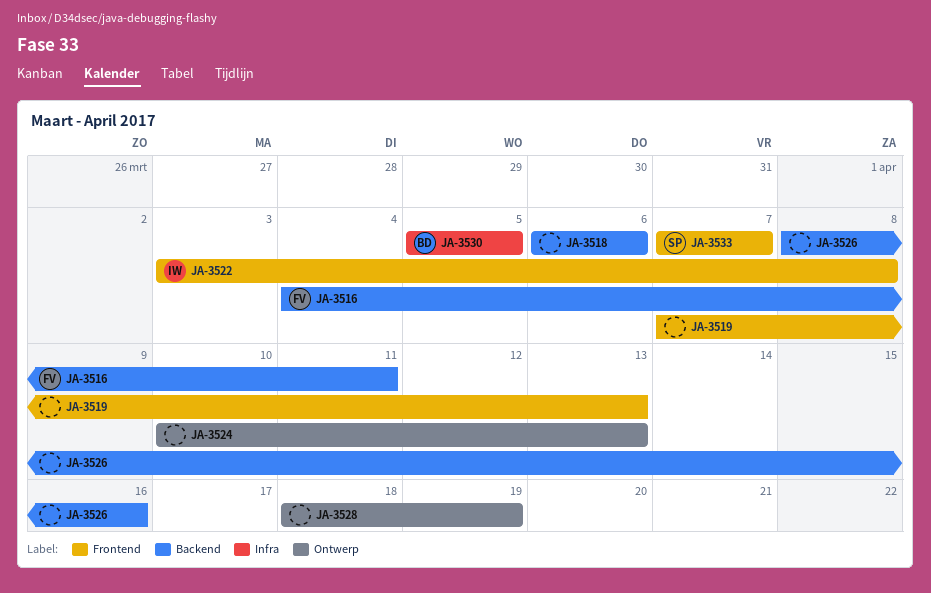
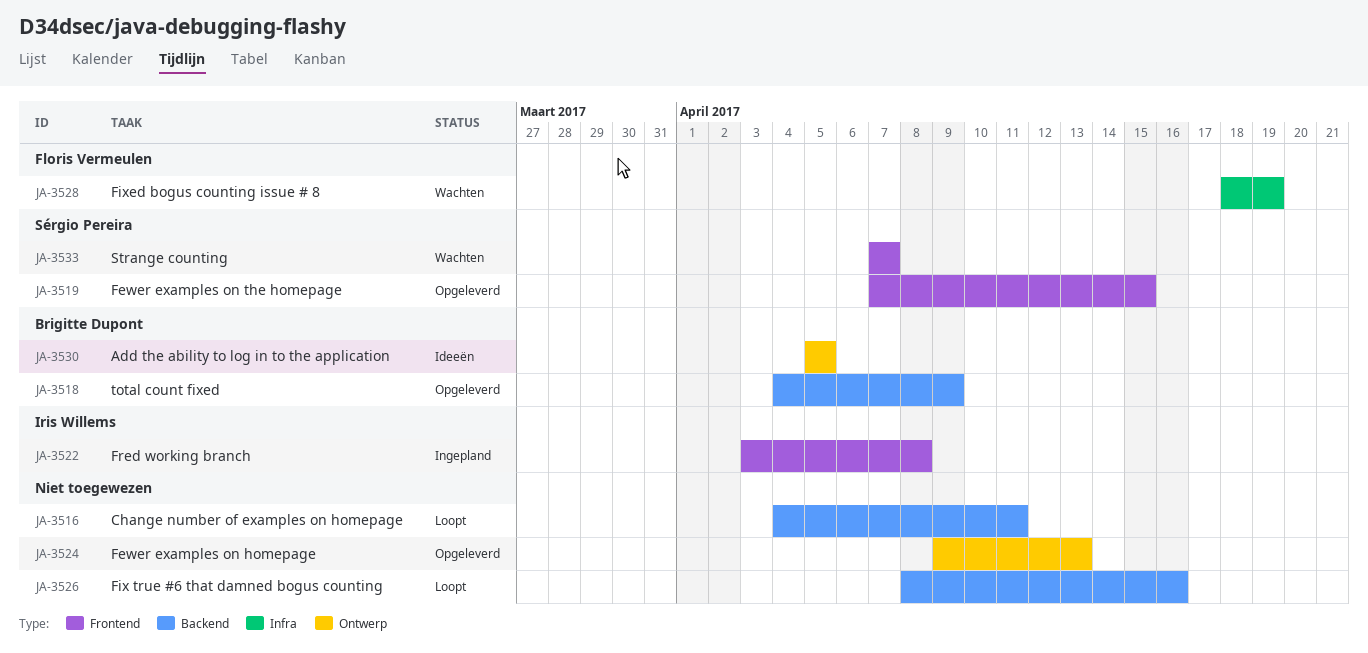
JA-3516, owner: Floris Vermeulen -> none
JA-3518, owner: none -> Brigitte Dupont
JA-3518, start: Apr 6 -> Apr 4
JA-3518, due: Apr 6 -> Apr 9
JA-3519, owner: none -> Sérgio Pereira
JA-3519, due: Apr 13 -> Apr 15
JA-3524, start: Apr 10 -> Apr 9
JA-3528, owner: none -> Floris Vermeulen
JA-3528, label: Ontwerp -> Infra
JA-3530, label: Infra -> Ontwerp

